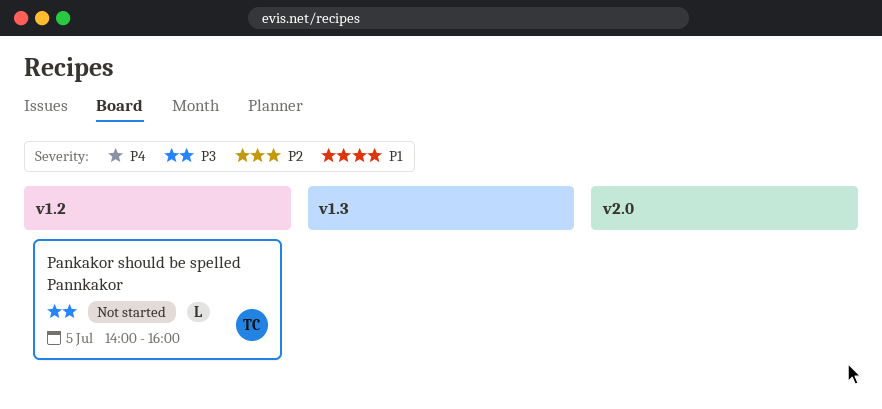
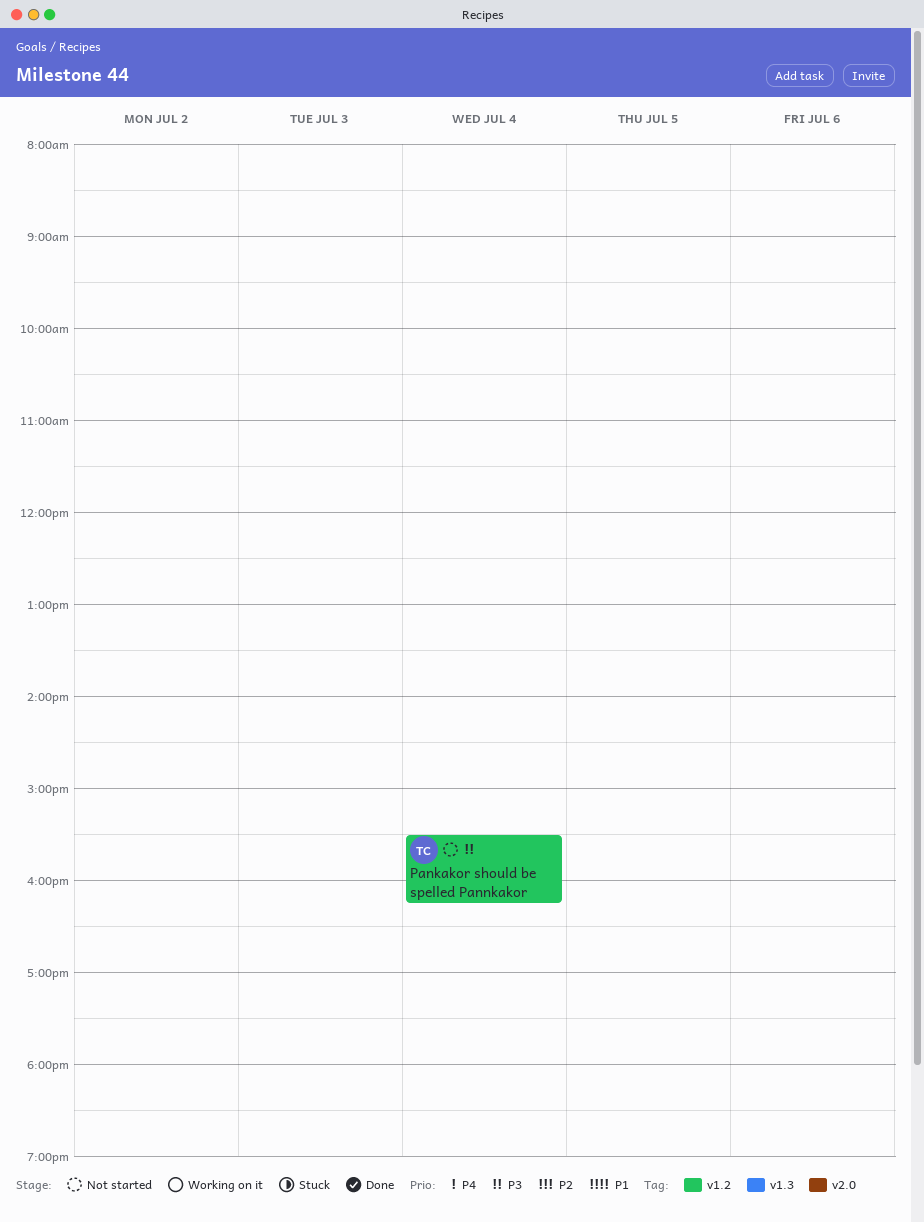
Pankakor should be spelled Pannkakor, day: Jul 5 -> Jul 4
Pankakor should be spelled Pannkakor, begins: 14:00 -> 15:30
Pankakor should be spelled Pannkakor, ends: 16:00 -> 16:15

